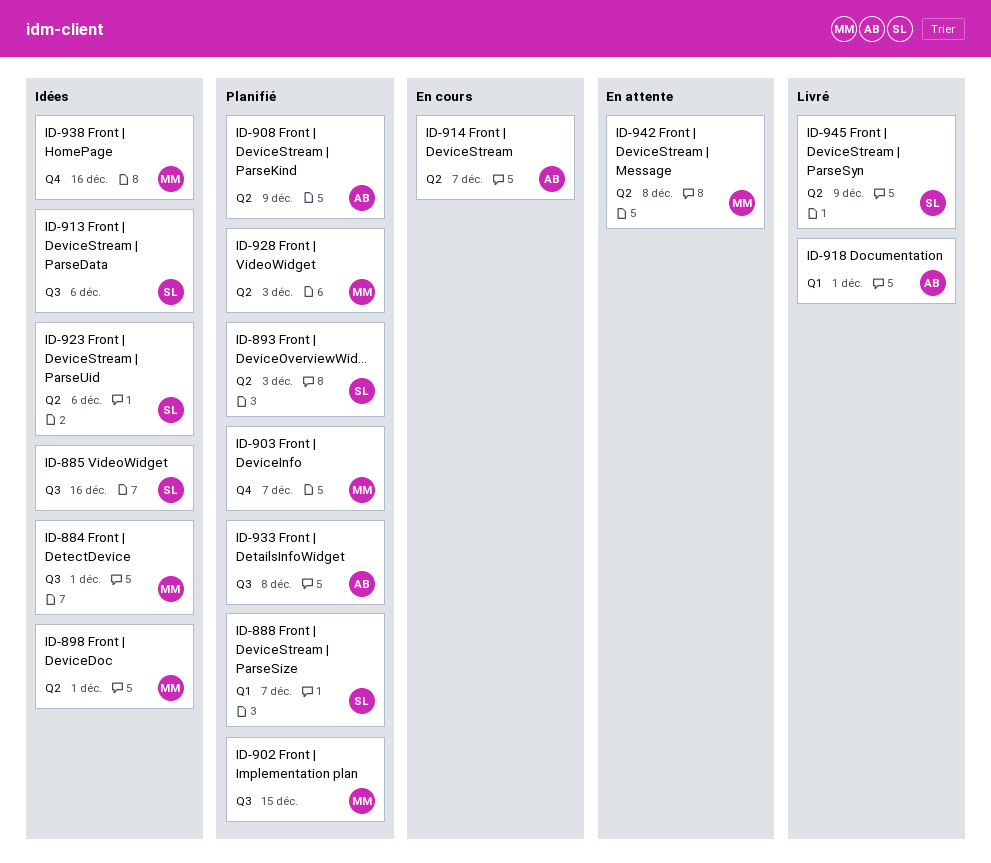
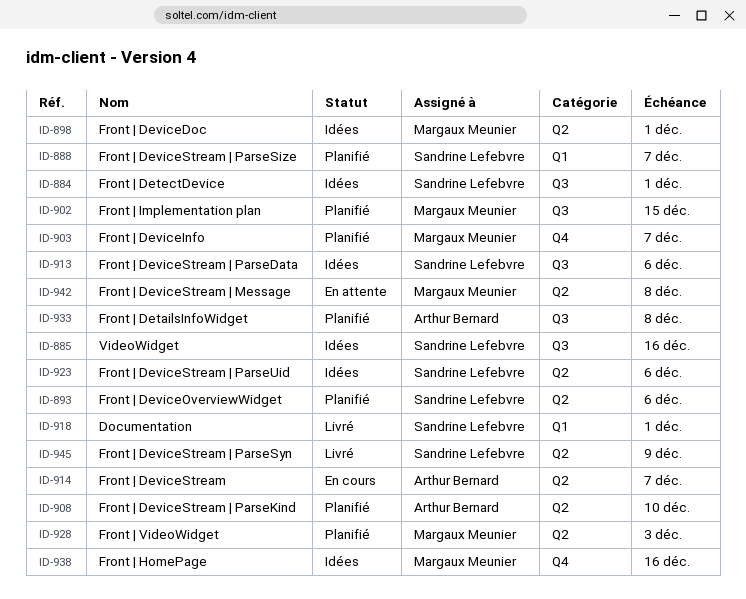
ID-884, owner: Margaux Meunier -> Sandrine Lefebvre
ID-893, due: Dec 3 -> Dec 6
ID-908, due: Dec 9 -> Dec 10
ID-918, owner: Arthur Bernard -> Sandrine Lefebvre

